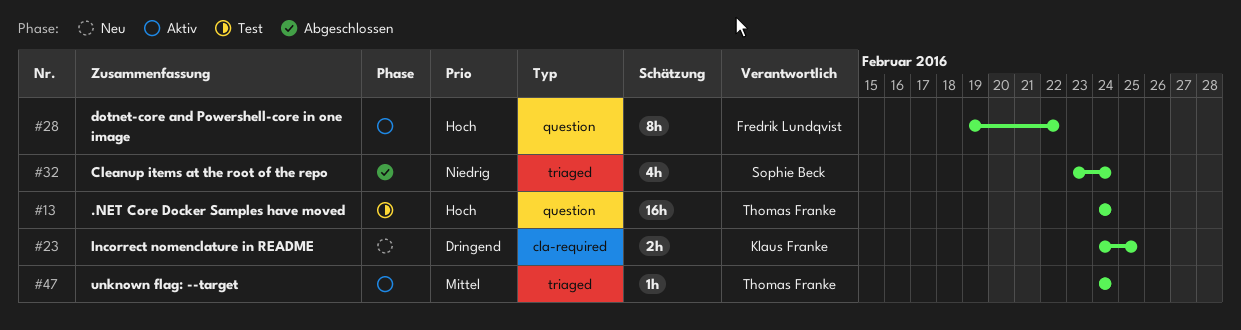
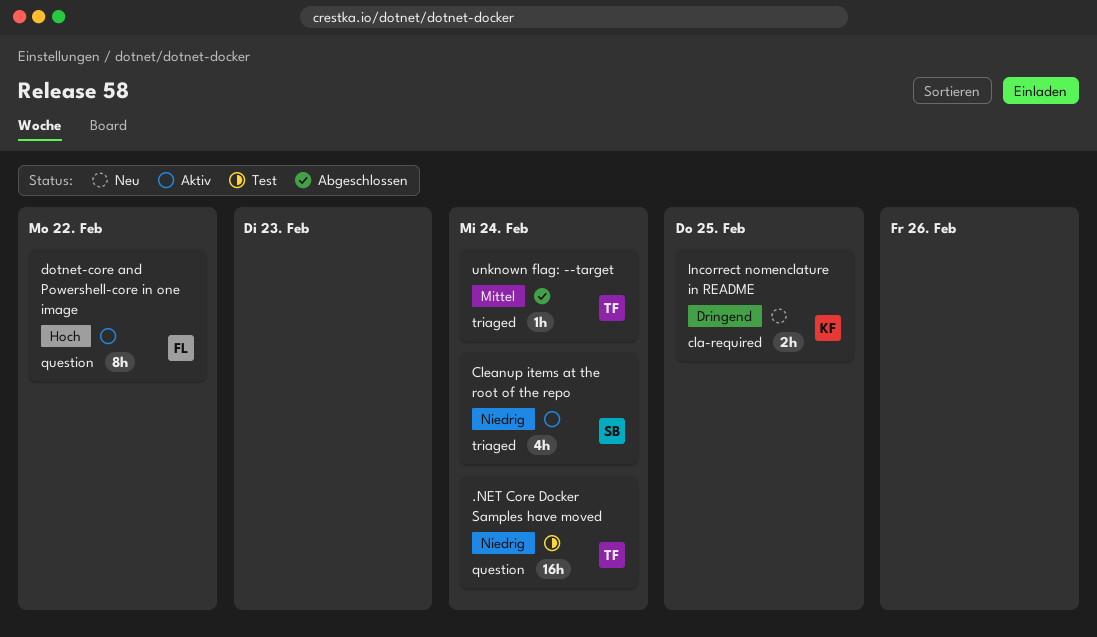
.NET Core Docker Samples have moved, priority: Hoch -> Niedrig
Cleanup items at the root of the repo, status: Abgeschlossen -> Aktiv
unknown flag: --target, status: Aktiv -> Abgeschlossen

